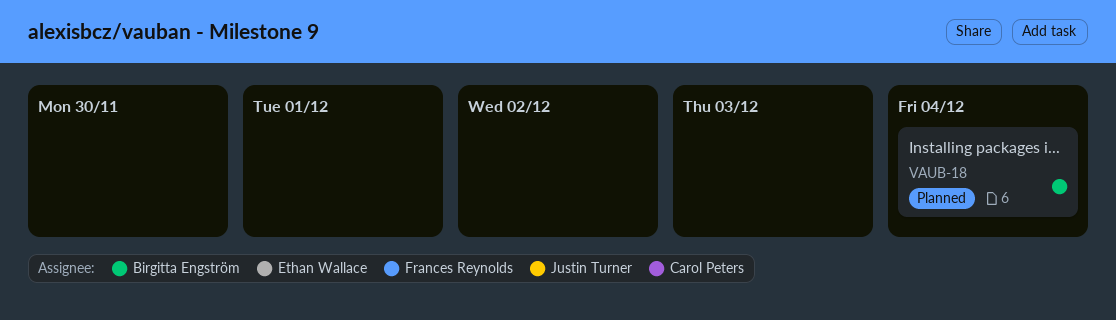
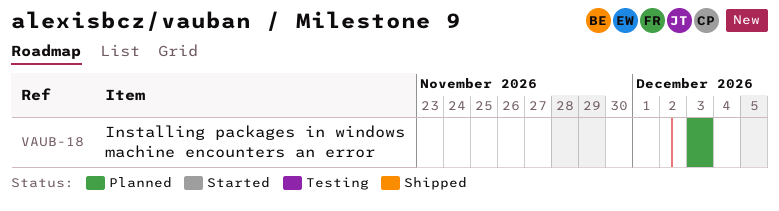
VAUB-18, due: Dec 4 -> Dec 3

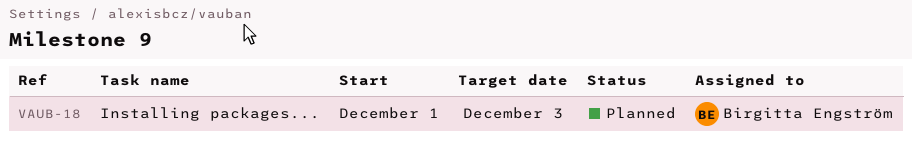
VAUB-18, start: Dec 3 -> Dec 1

